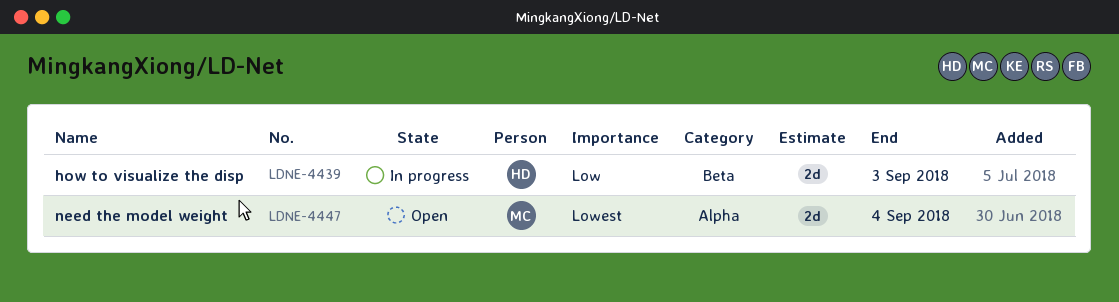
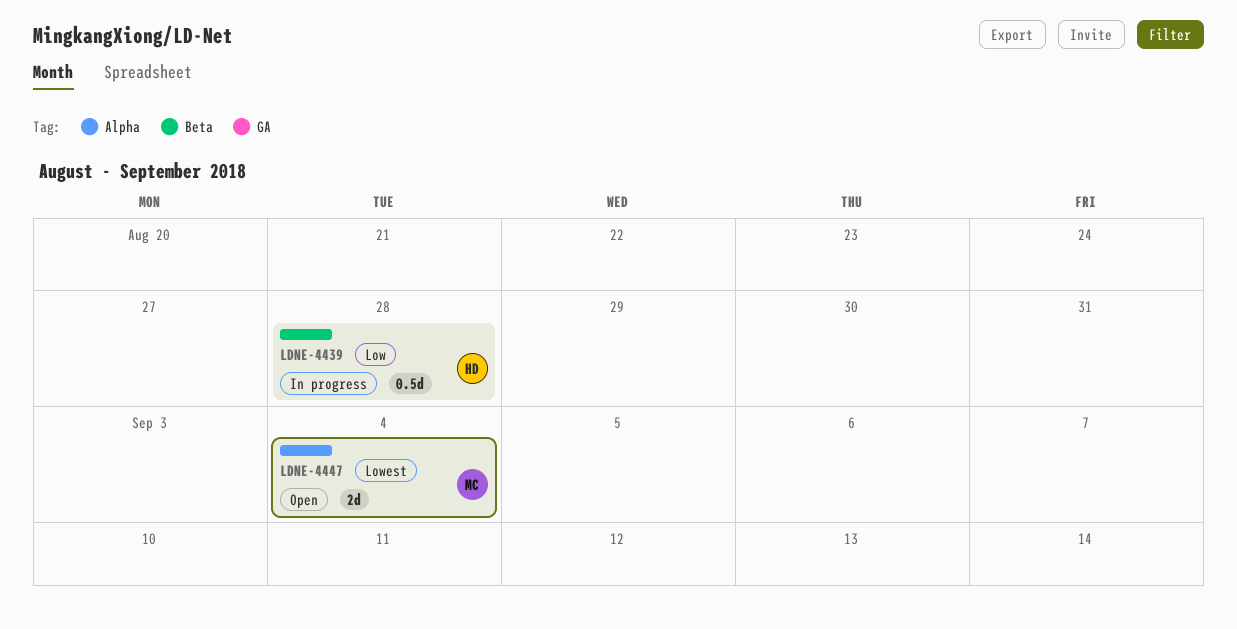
LDNE-4439, estimate: 2d -> 0.5d
LDNE-4439, due: Sep 3 -> Aug 28

